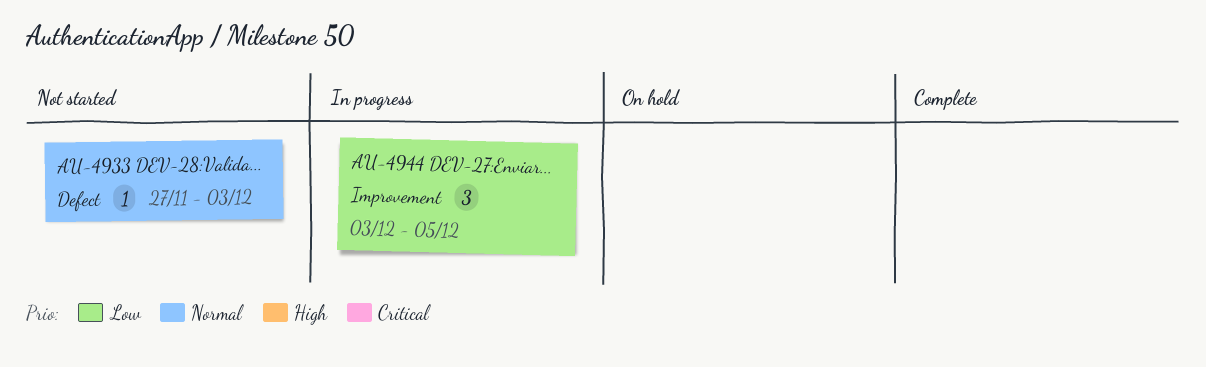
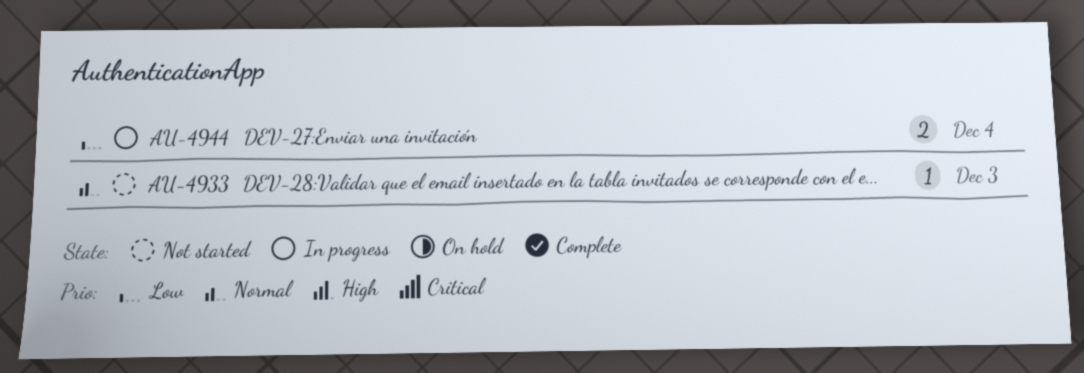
AU-4944, estimate: 3 -> 2
AU-4944, due: Dec 5 -> Dec 4

